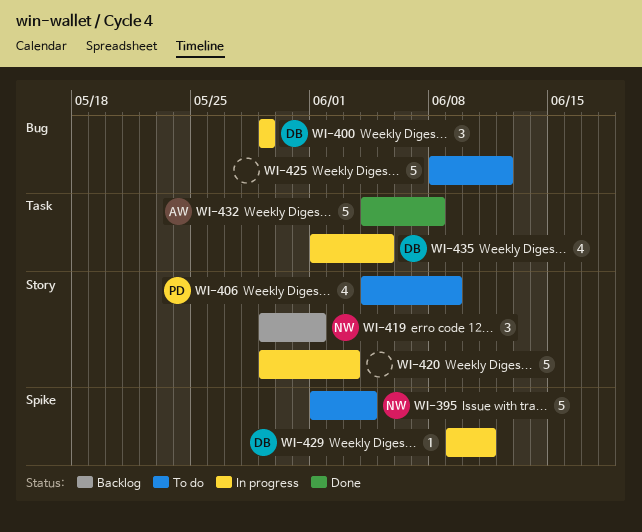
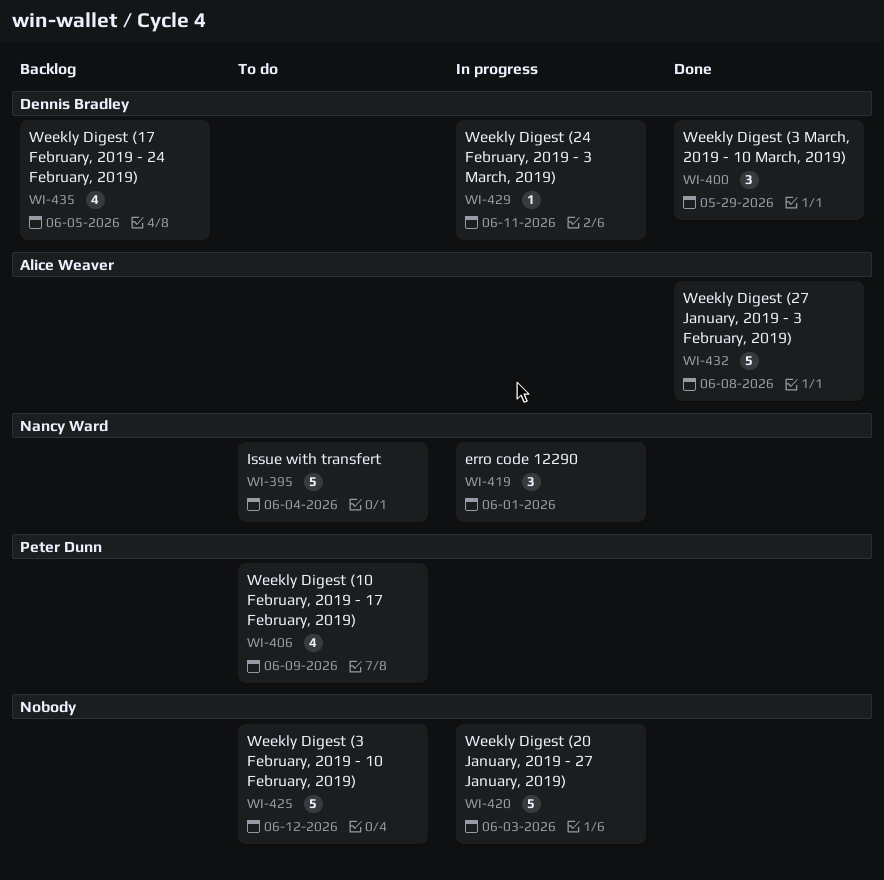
WI-400, status: In progress -> Done
WI-419, status: Backlog -> In progress
WI-435, status: In progress -> Backlog

